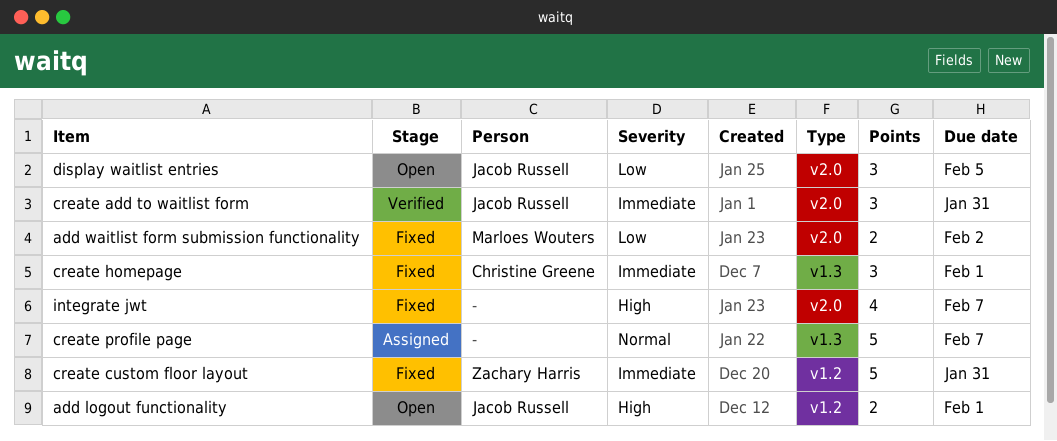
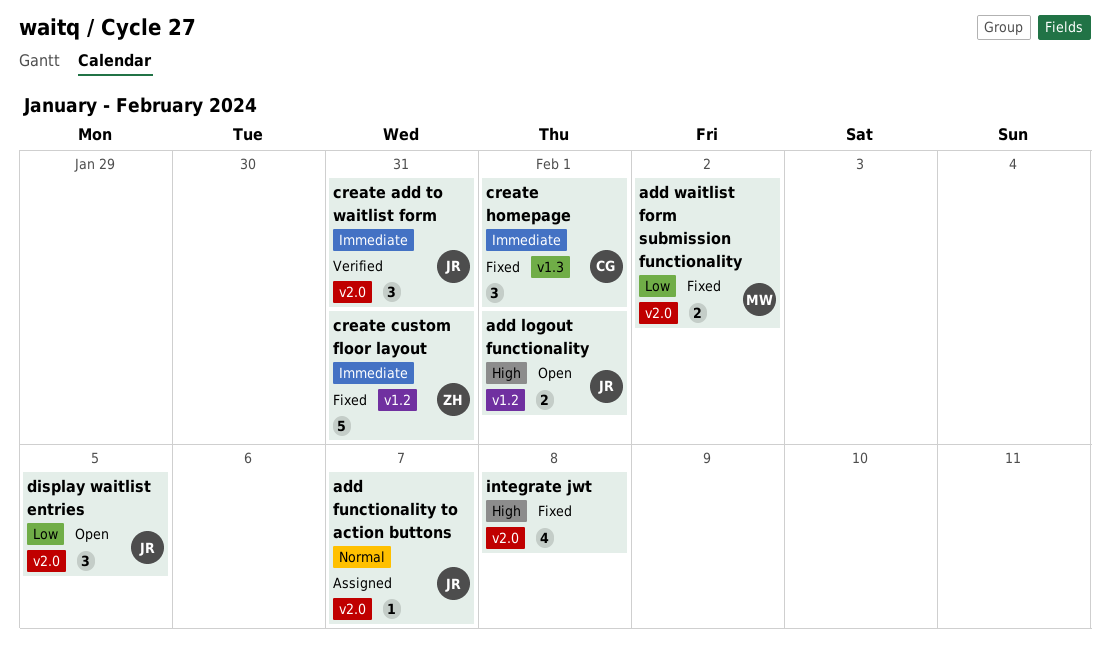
add functionality to action buttons: none -> present
create profile page: present -> none
integrate jwt, due: Feb 7 -> Feb 8

